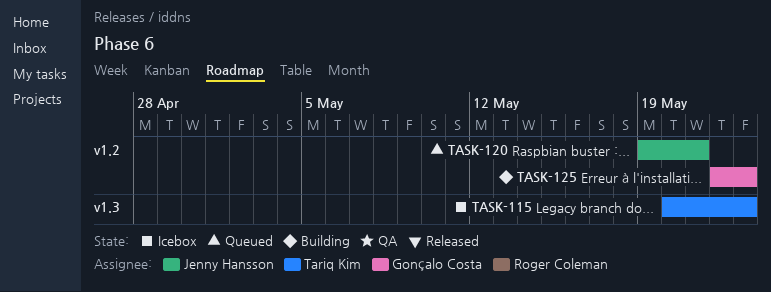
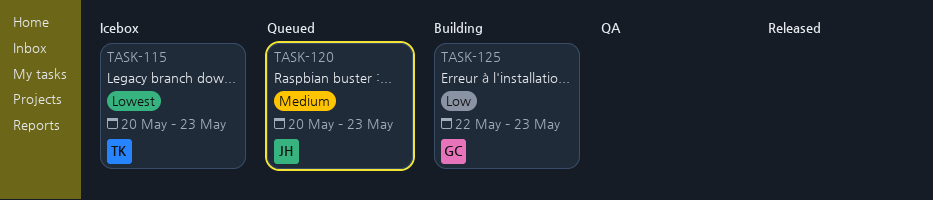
TASK-120, start: May 19 -> May 20
TASK-120, due: May 21 -> May 23

